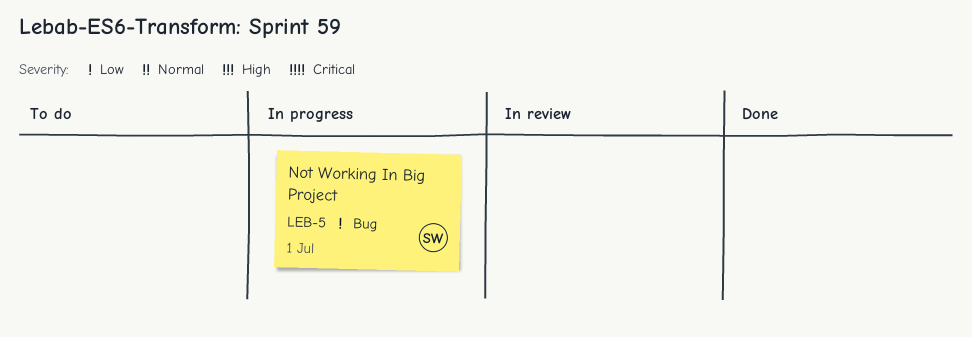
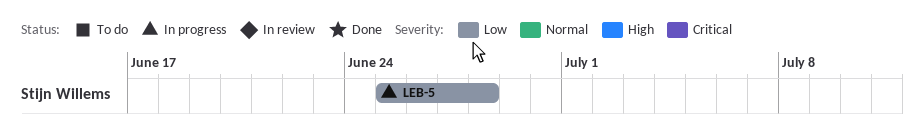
LEB-5, due: Jul 1 -> Jun 28

